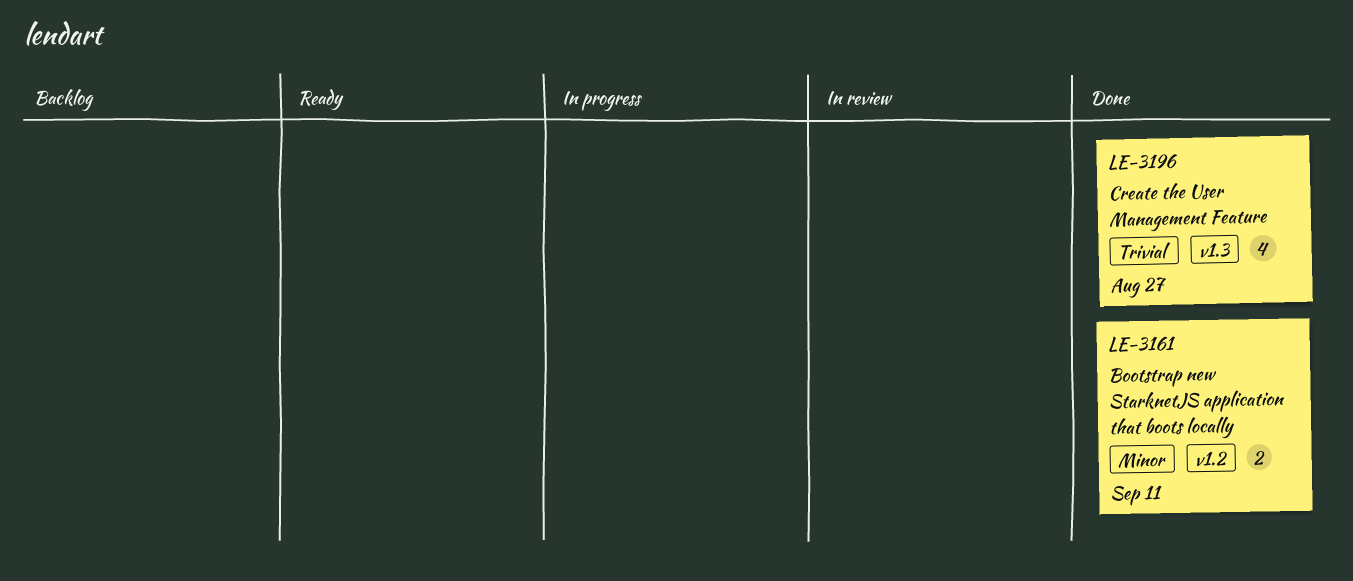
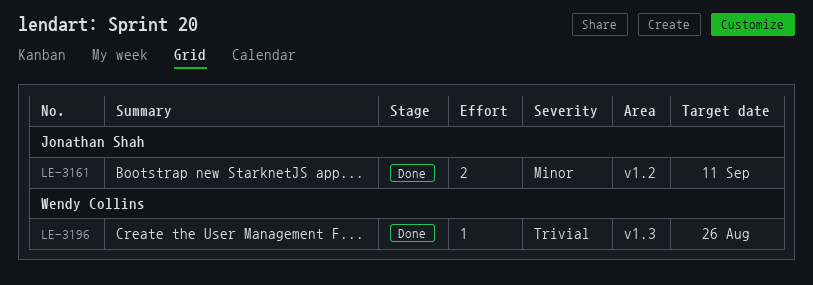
LE-3196, estimate: 4 -> 1
LE-3196, due: Aug 27 -> Aug 26

